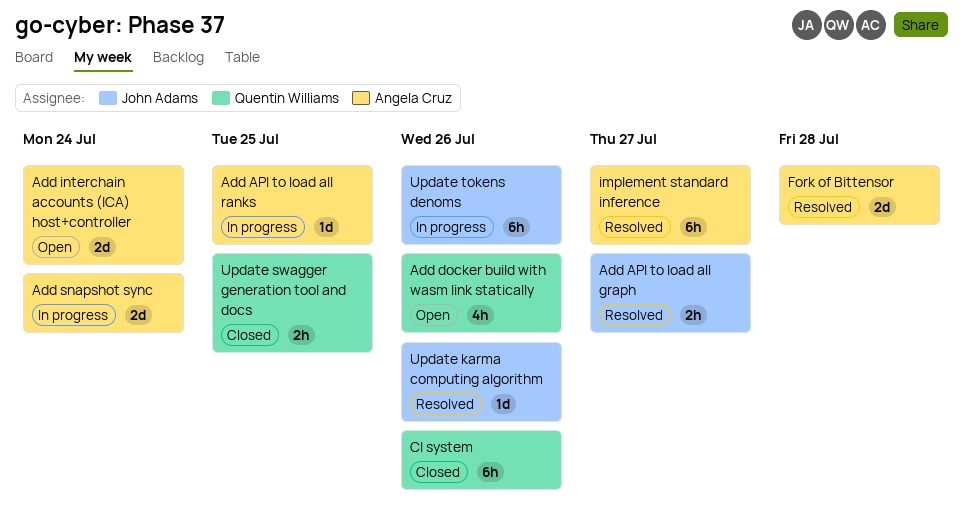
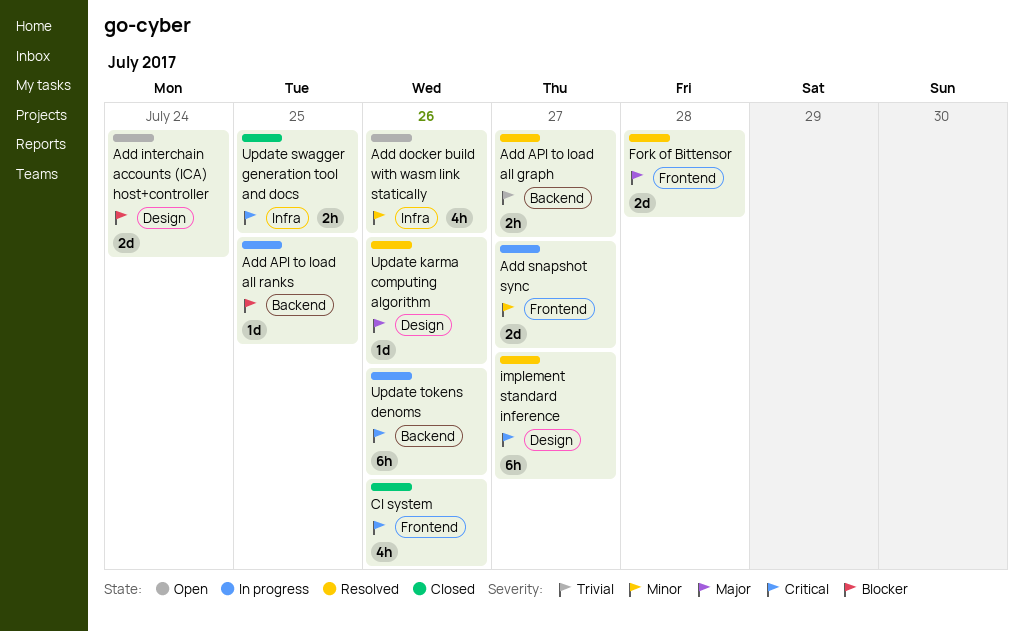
Add snapshot sync, due: Jul 24 -> Jul 27
CI system, estimate: 6h -> 4h

